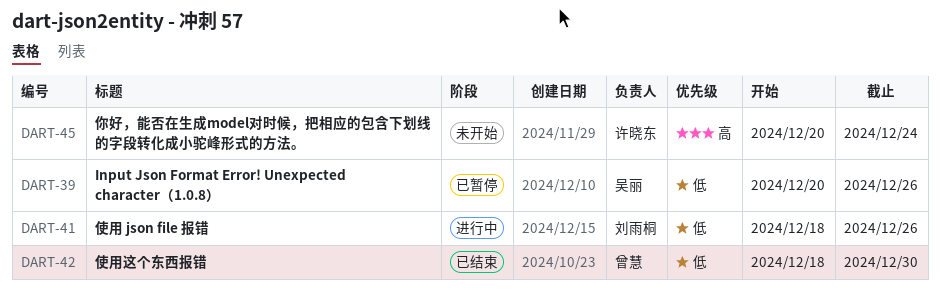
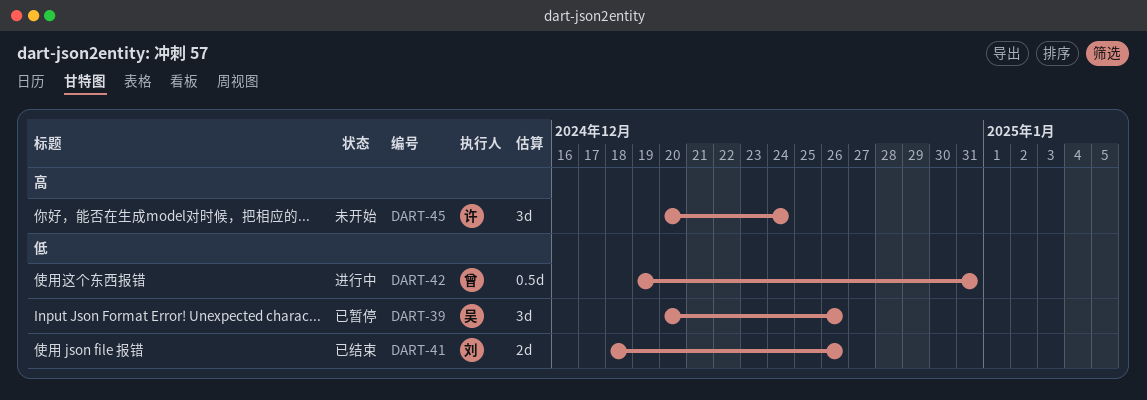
DART-41, status: 进行中 -> 已结束
DART-42, status: 已结束 -> 进行中
DART-42, start: Dec 18 -> Dec 19
DART-42, due: Dec 30 -> Dec 31

